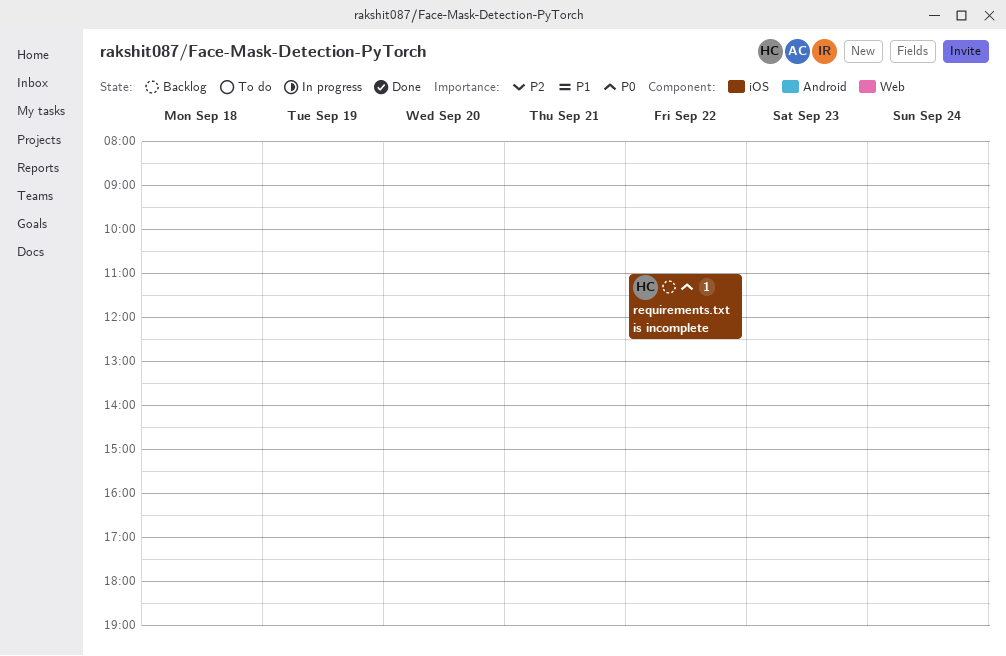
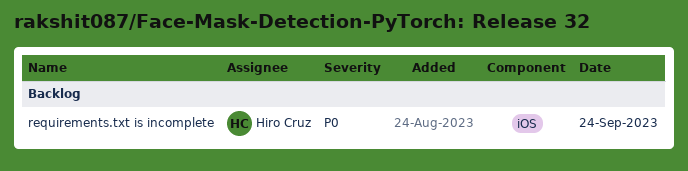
requirements.txt is incomplete, day: Sep 22 -> Sep 24

